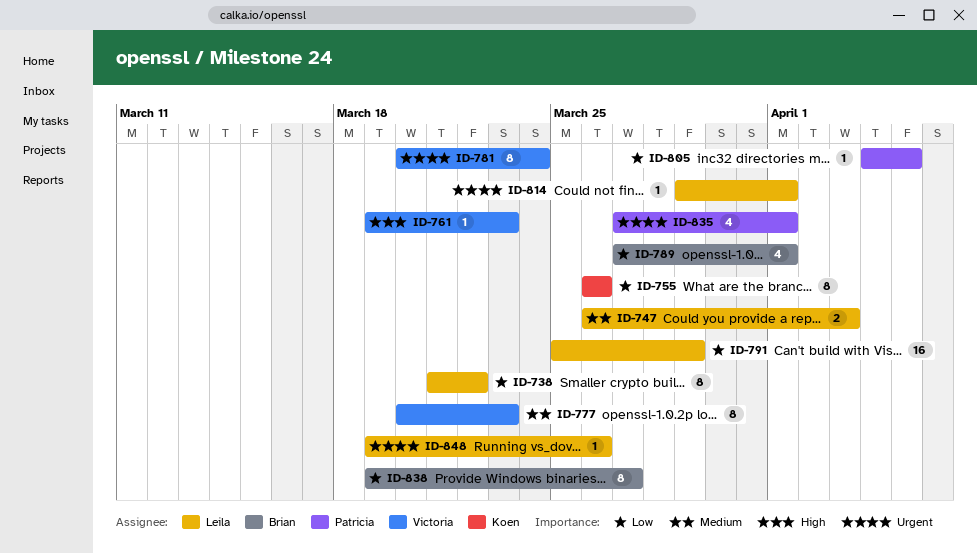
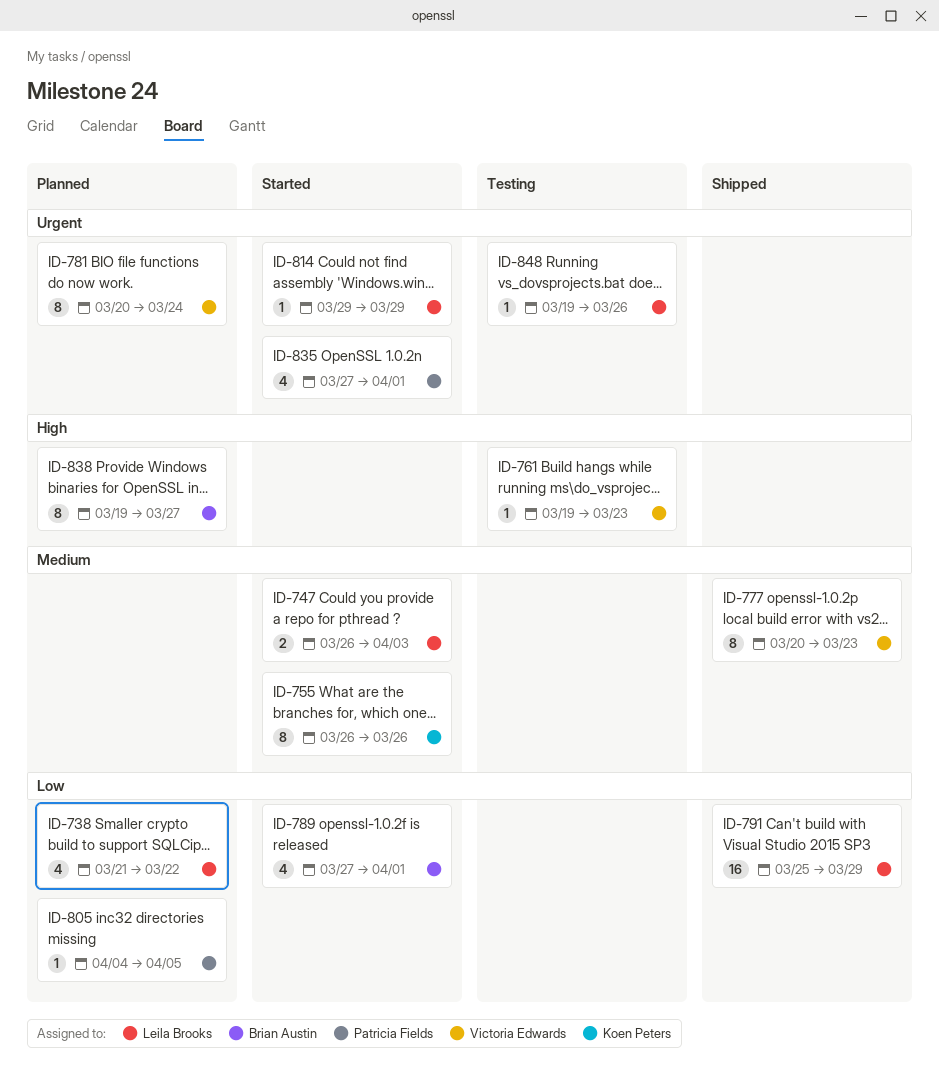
ID-738, estimate: 8 -> 4
ID-755, priority: Low -> Medium
ID-814, due: Apr 1 -> Mar 29
ID-838, priority: Low -> High

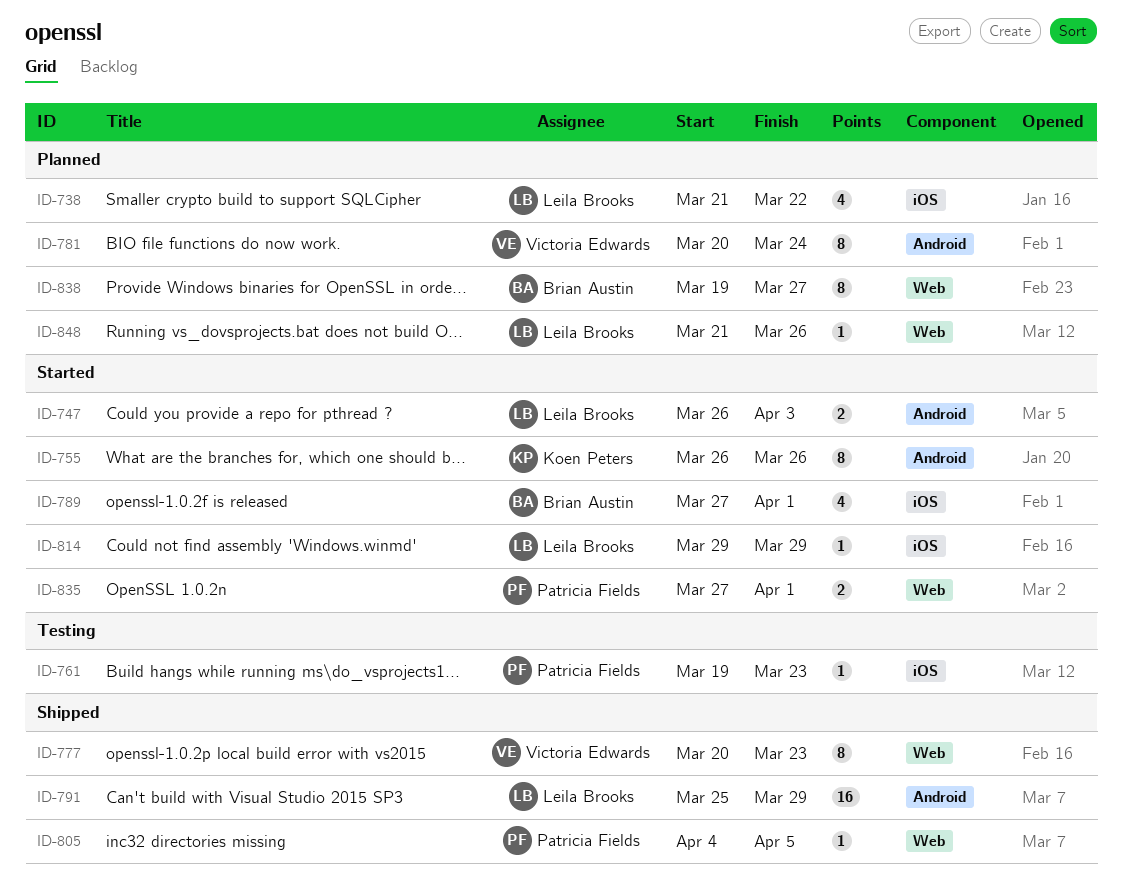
ID-761, owner: Victoria Edwards -> Patricia Fields
ID-805, status: Planned -> Shipped
ID-835, estimate: 4 -> 2
ID-848, status: Testing -> Planned
ID-848, start: Mar 19 -> Mar 21

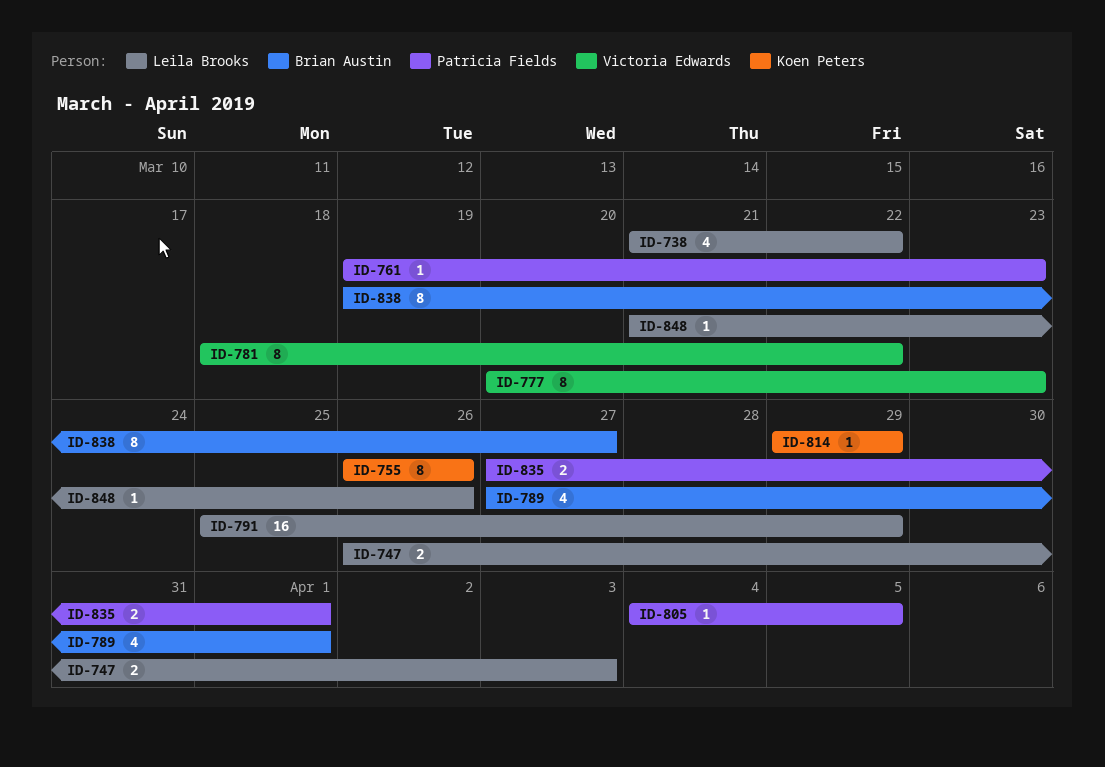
ID-781, start: Mar 20 -> Mar 18
ID-781, due: Mar 24 -> Mar 22
ID-814, owner: Leila Brooks -> Koen Peters

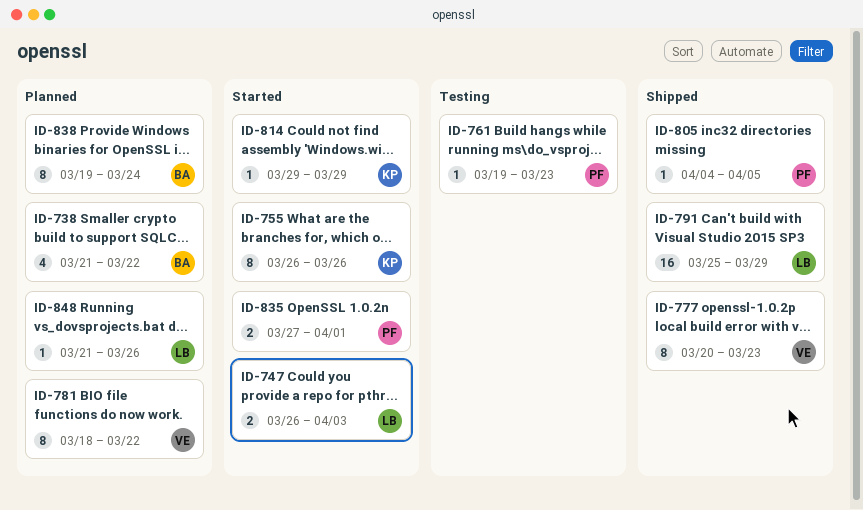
ID-738, owner: Leila Brooks -> Brian Austin
ID-789: present -> none
ID-838, due: Mar 27 -> Mar 24

